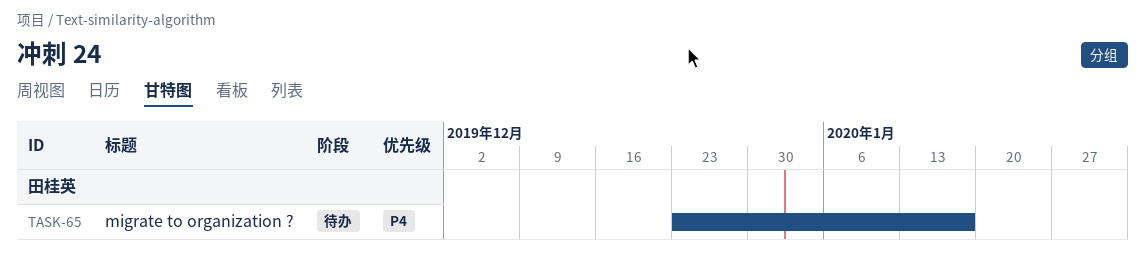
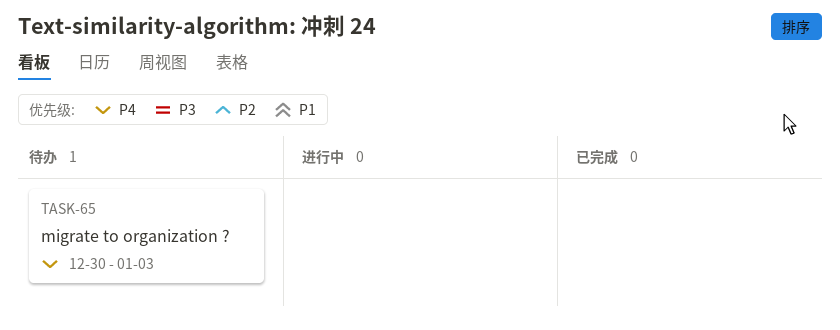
TASK-65, start: Dec 23 -> Dec 30
TASK-65, due: Jan 17 -> Jan 3

